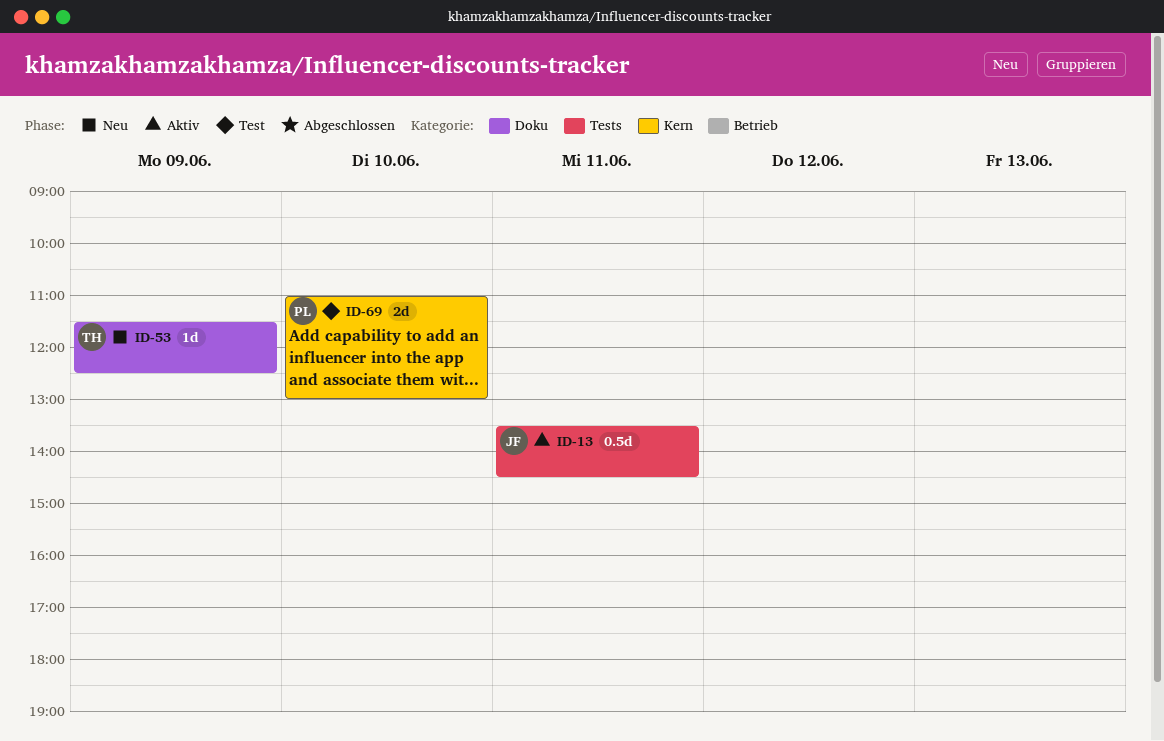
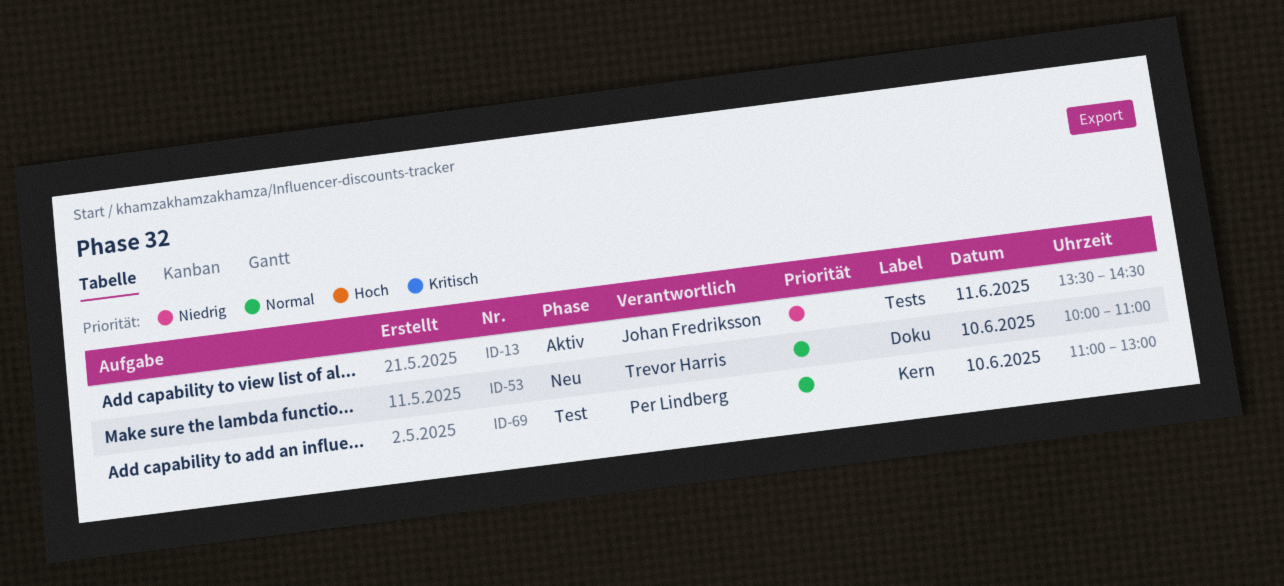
ID-53, day: Jun 9 -> Jun 10
ID-53, begins: 11:30 -> 10:00
ID-53, ends: 12:30 -> 11:00

